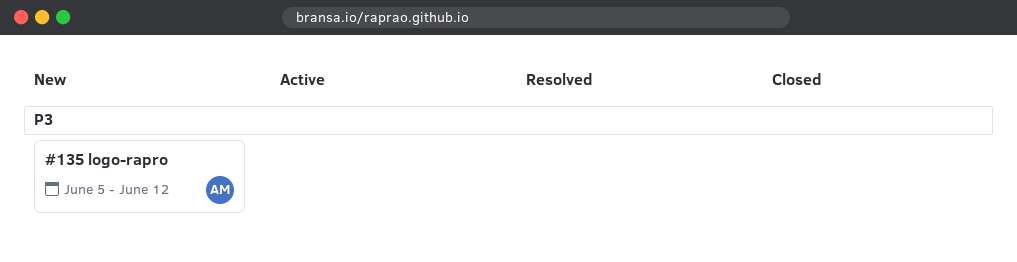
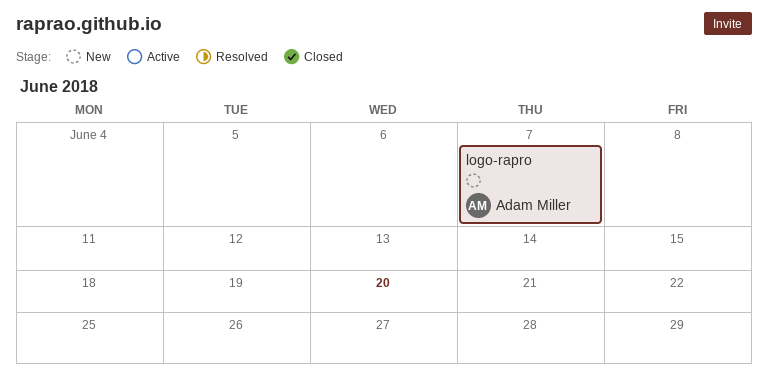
logo-rapro, due: Jun 12 -> Jun 7

